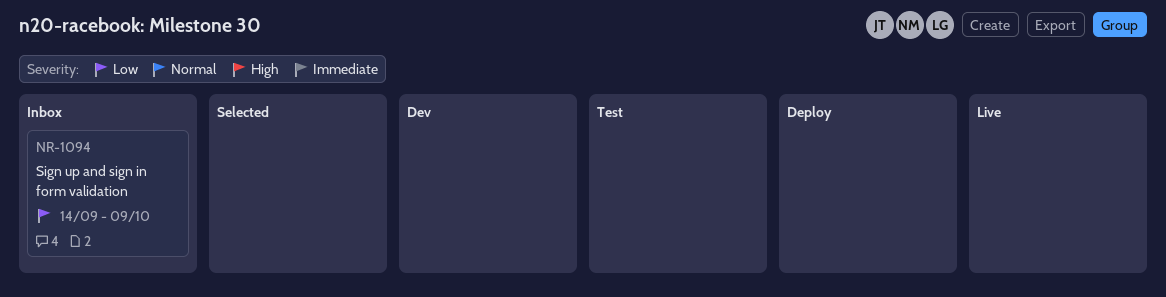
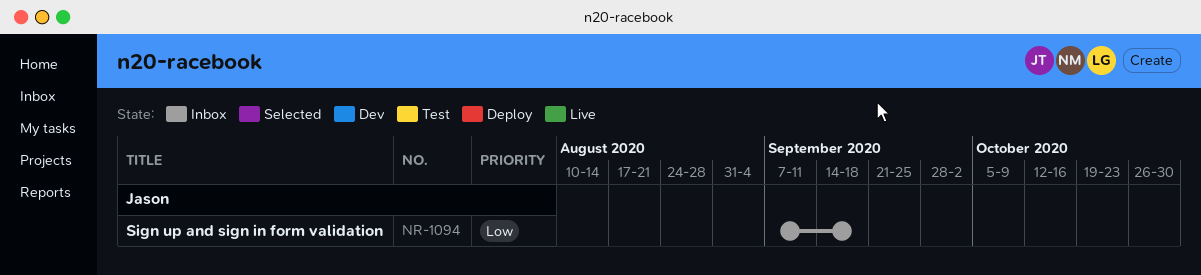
NR-1094, start: Sep 14 -> Sep 7
NR-1094, due: Oct 9 -> Sep 18

